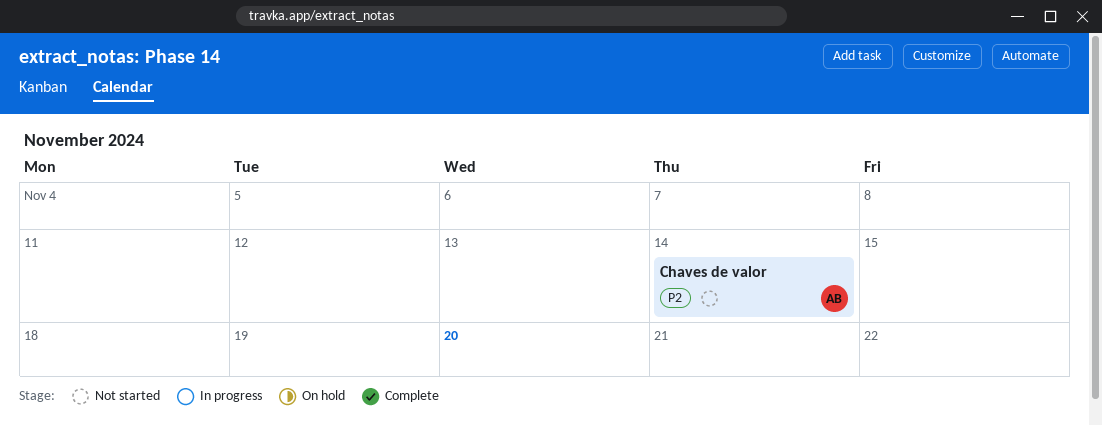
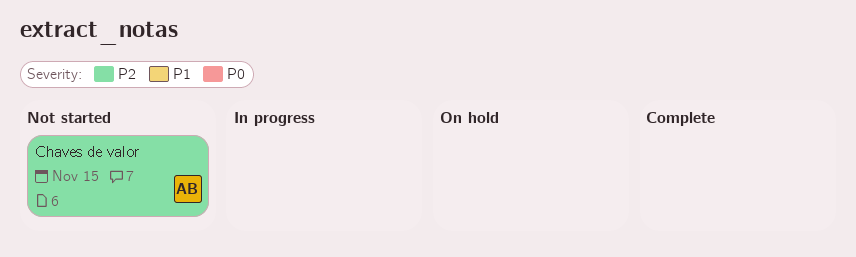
Chaves de valor, due: Nov 14 -> Nov 15

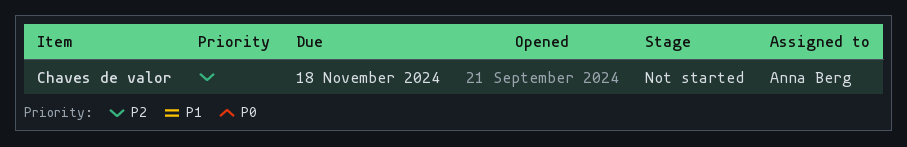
Chaves de valor, due: Nov 15 -> Nov 18

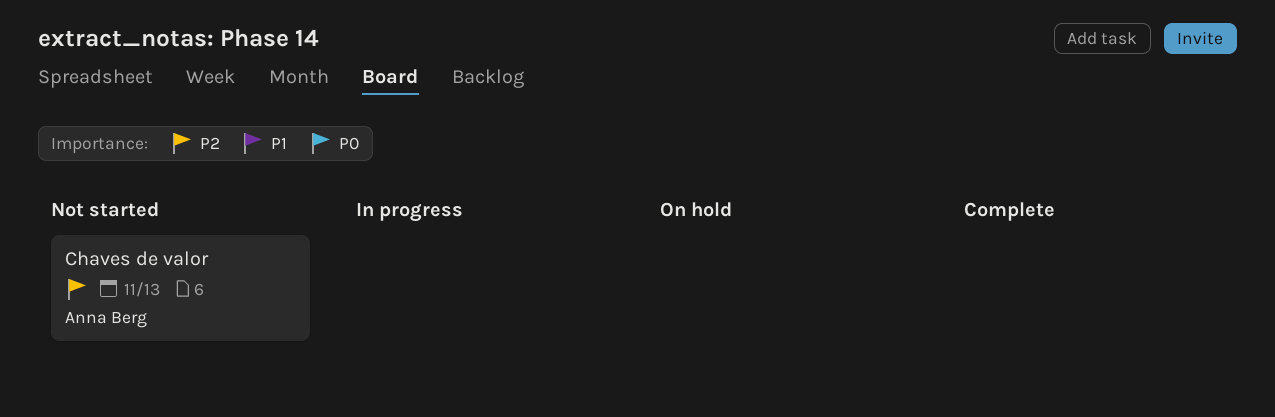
Chaves de valor, due: Nov 18 -> Nov 13

